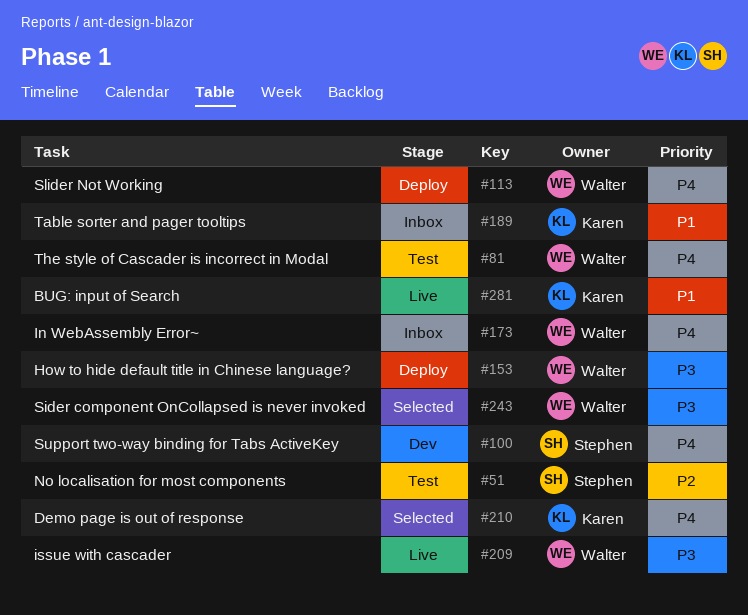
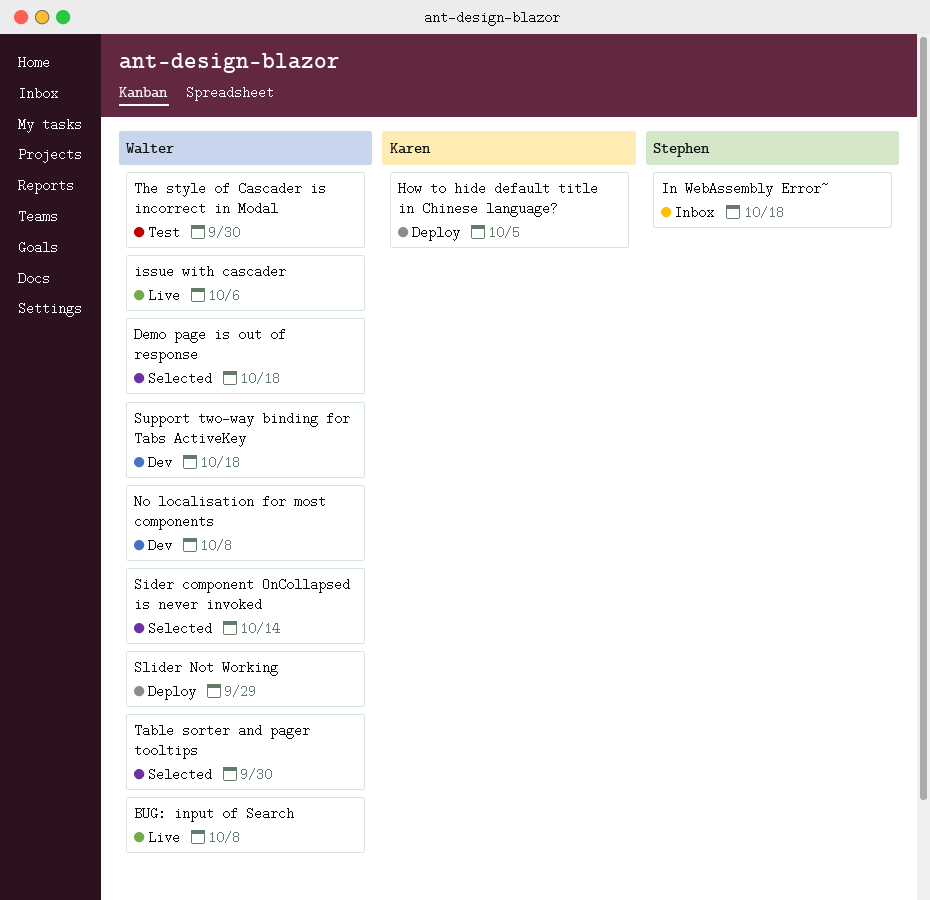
BUG: input of Search, owner: Karen -> Walter
Demo page is out of response, owner: Karen -> Walter
How to hide default title in Chinese language?, owner: Walter -> Karen
In WebAssembly Error~, owner: Walter -> Stephen
No localisation for most components, status: Test -> Dev
No localisation for most components, owner: Stephen -> Walter
Support two-way binding for Tabs ActiveKey, owner: Stephen -> Walter
Table sorter and pager tooltips, status: Inbox -> Selected
Table sorter and pager tooltips, owner: Karen -> Walter

